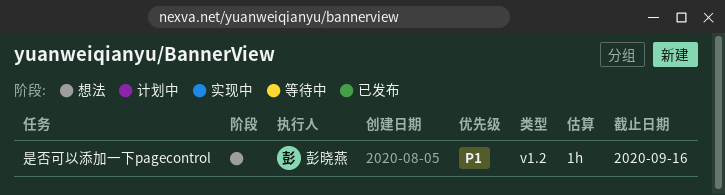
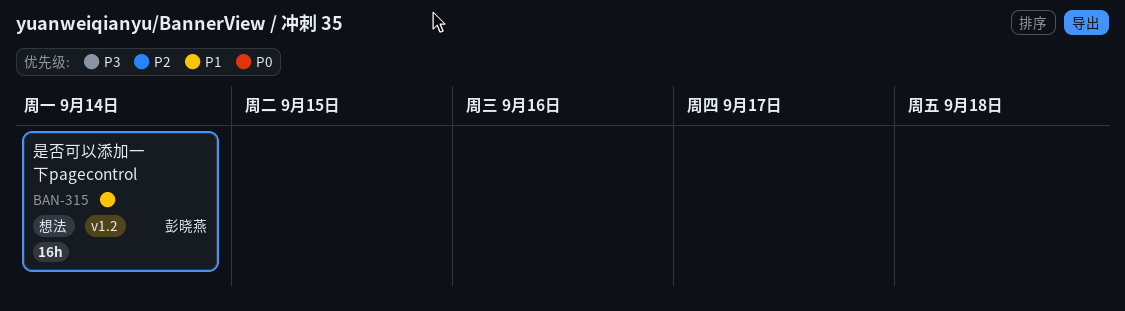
是否可以添加一下pagecontrol, estimate: 1h -> 16h
是否可以添加一下pagecontrol, due: Sep 16 -> Sep 14

